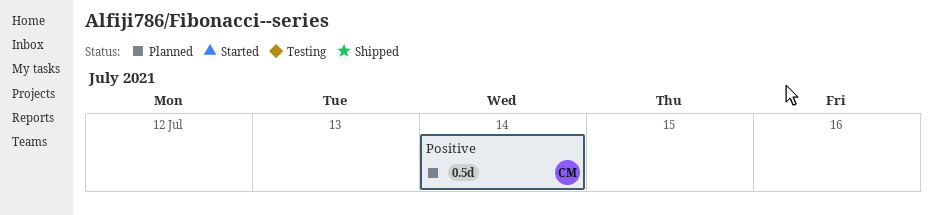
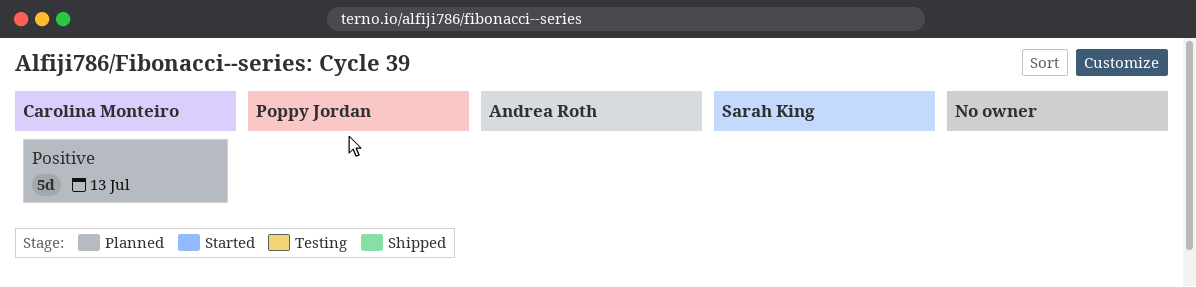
Positive, estimate: 0.5d -> 5d
Positive, due: Jul 14 -> Jul 13

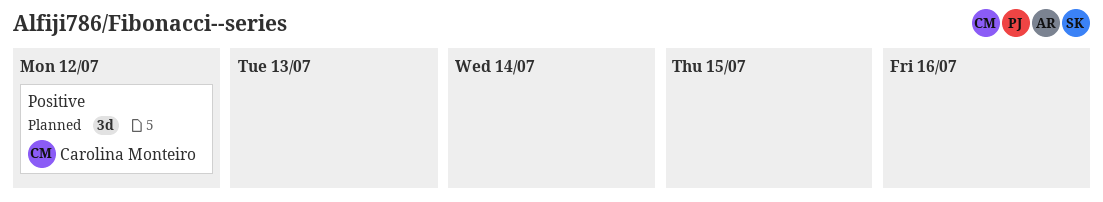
Positive, estimate: 5d -> 3d
Positive, due: Jul 13 -> Jul 12

